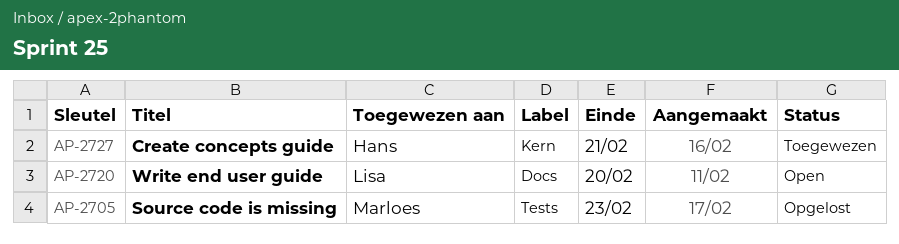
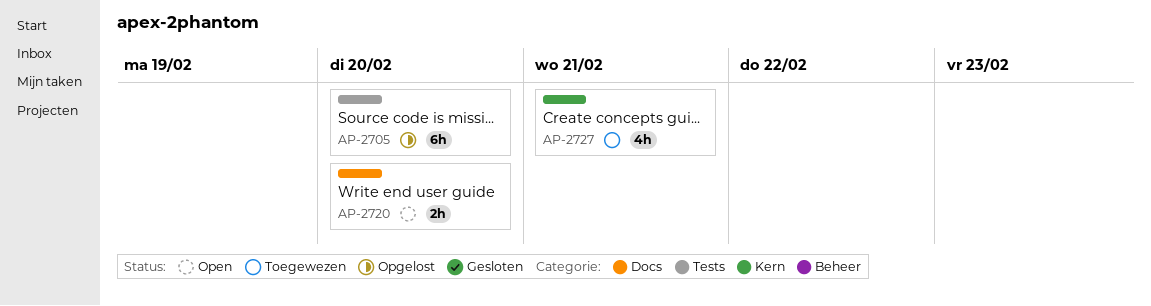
AP-2705, due: Feb 23 -> Feb 20

